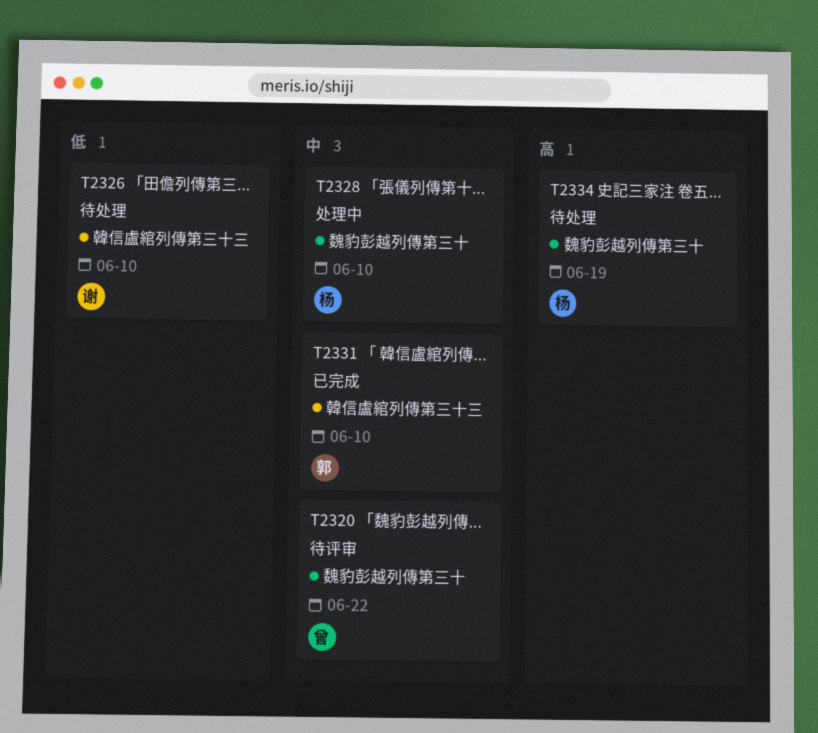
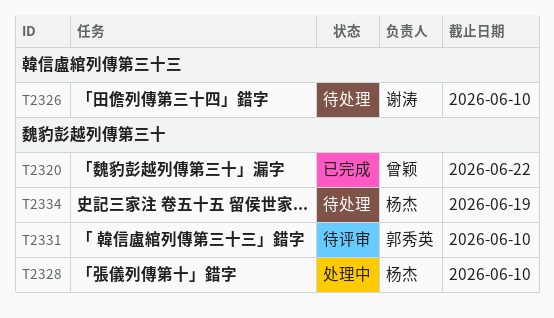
T2320, status: 待评审 -> 已完成
T2331, status: 已完成 -> 待评审
T2331, label: 韓信盧綰列傳第三十三 -> 魏豹彭越列傳第三十

